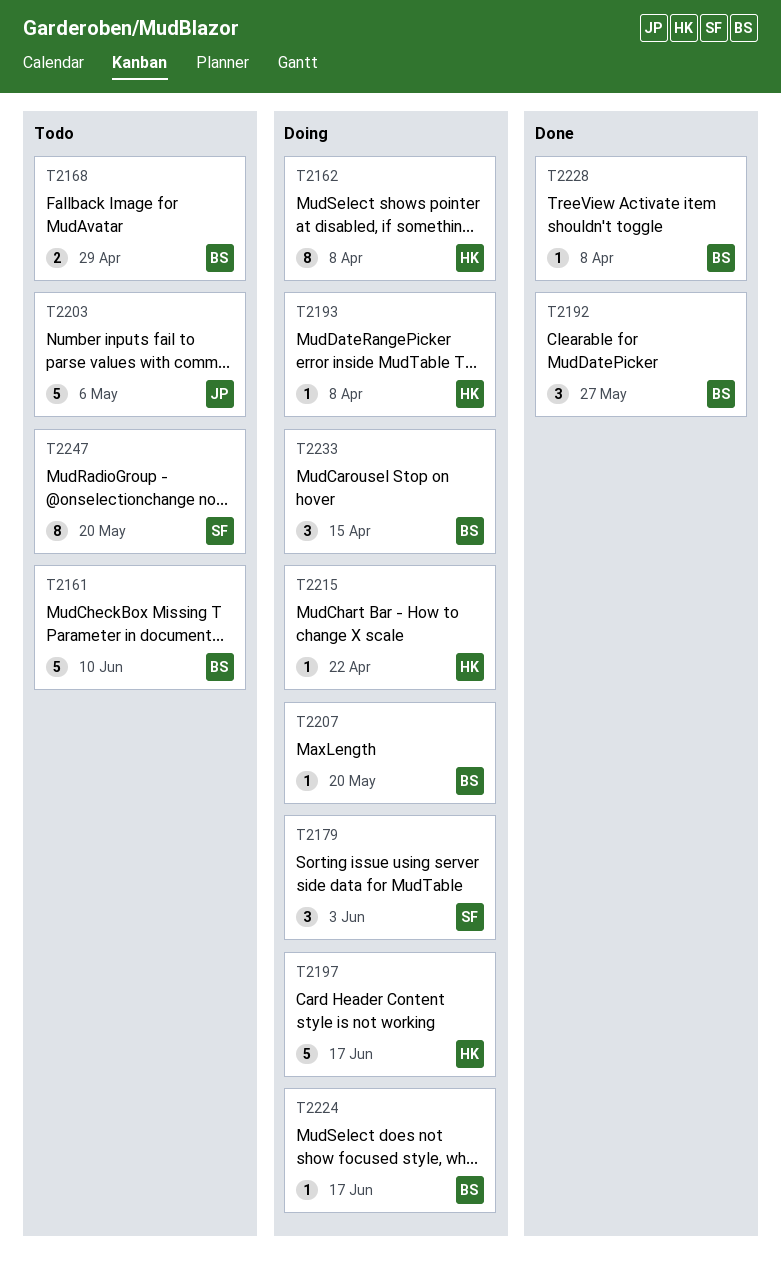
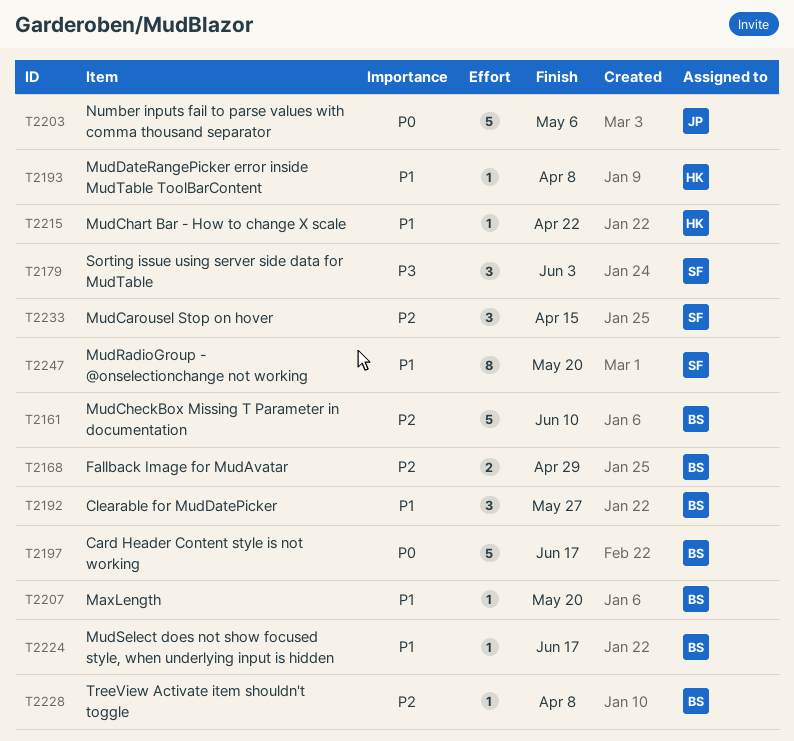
T2162: present -> none
T2197, owner: HK -> BS
T2233, owner: BS -> SF

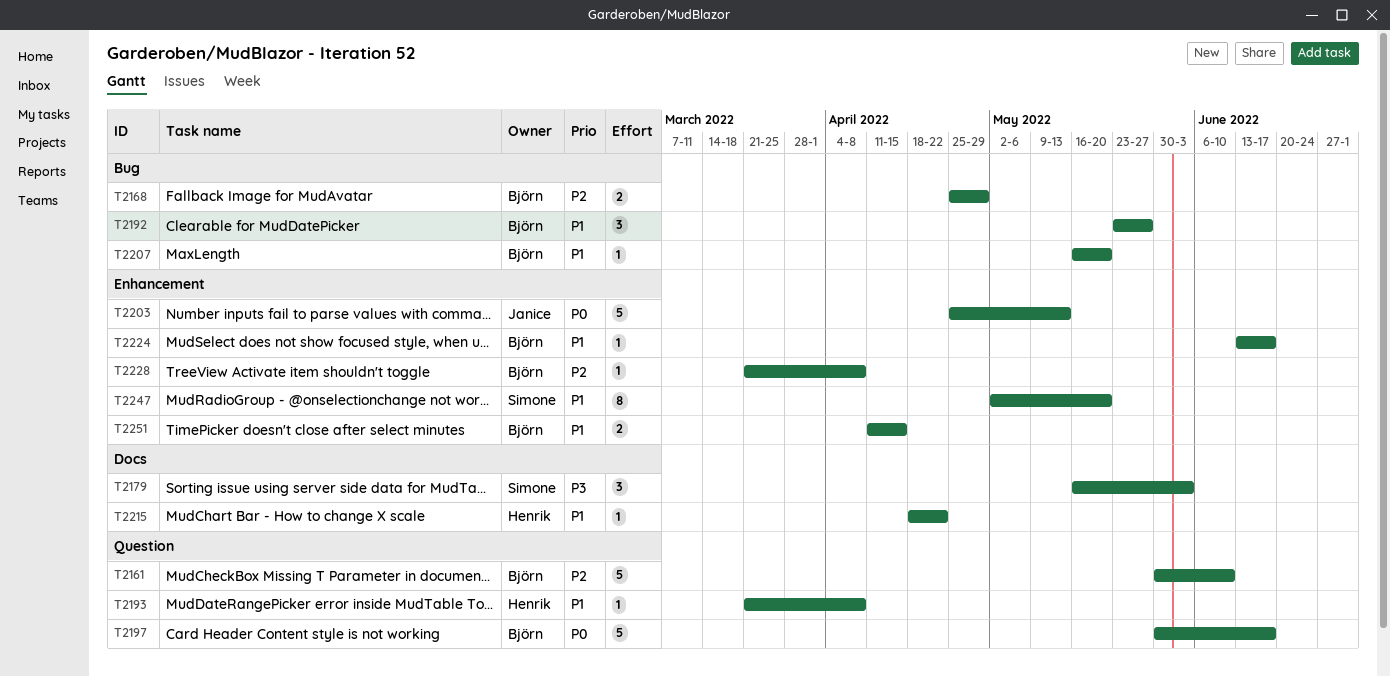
T2203, due: May 6 -> May 13
T2233: present -> none
T2251: none -> present

